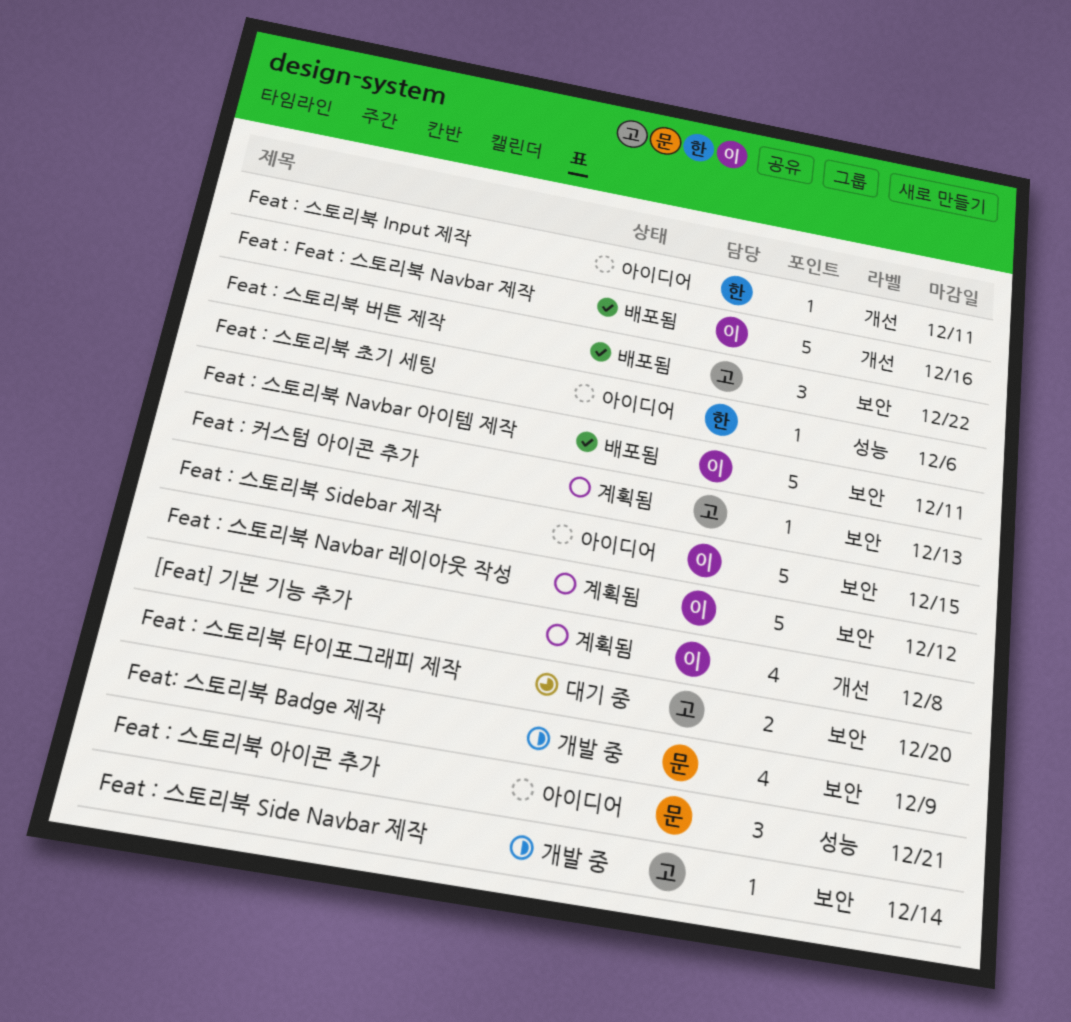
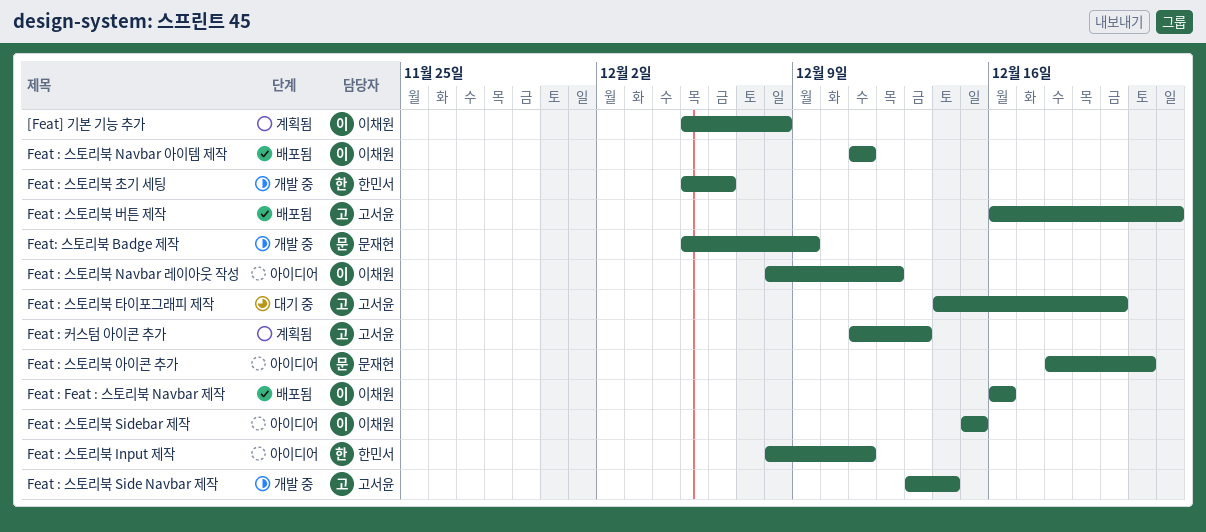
Feat : 스토리북 Navbar 레이아웃 작성, status: 계획됨 -> 아이디어
Feat : 스토리북 초기 세팅, status: 아이디어 -> 개발 중

